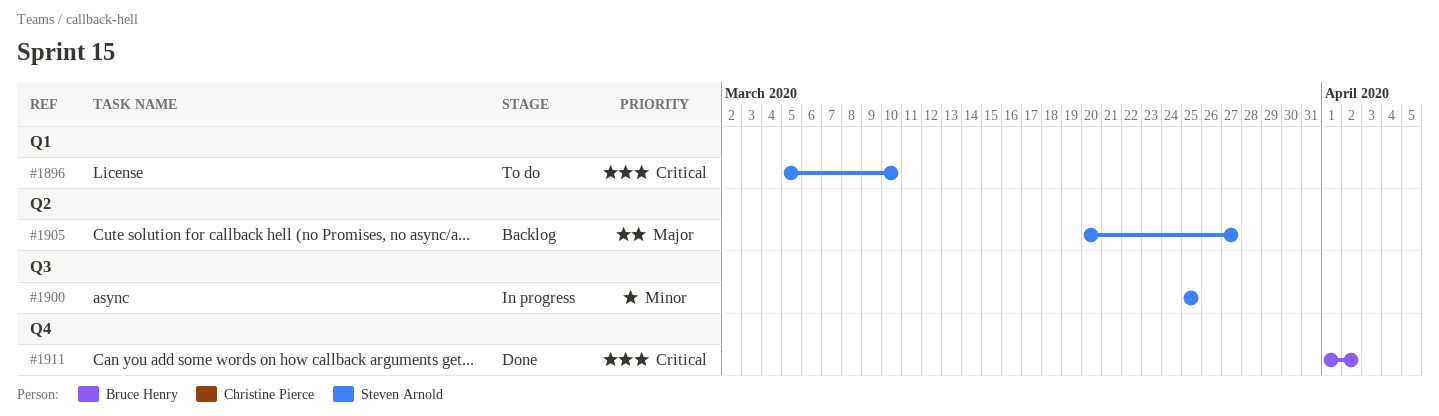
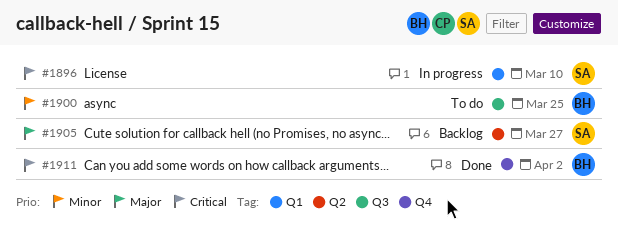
#1896, status: To do -> In progress
#1900, status: In progress -> To do
#1900, owner: Steven Arnold -> Bruce Henry

